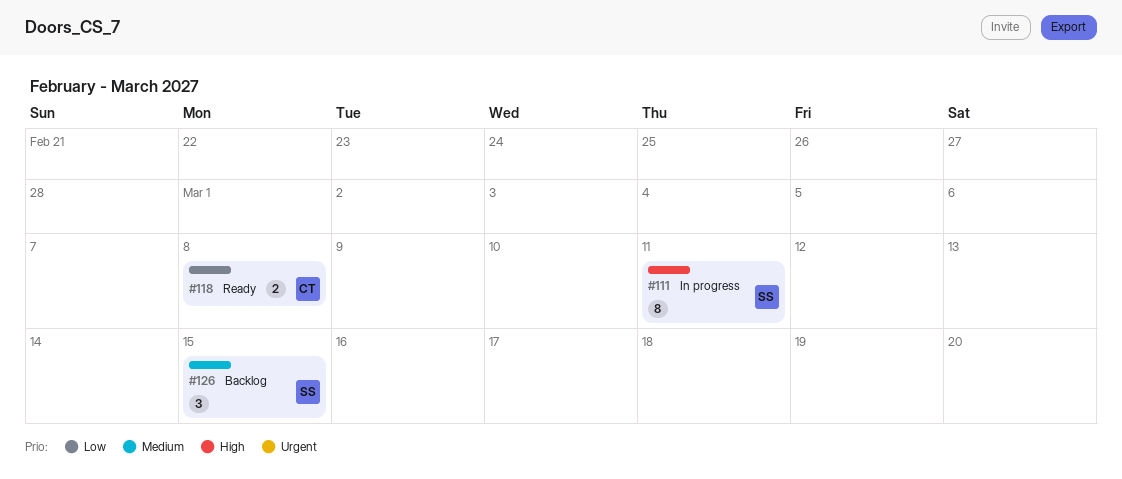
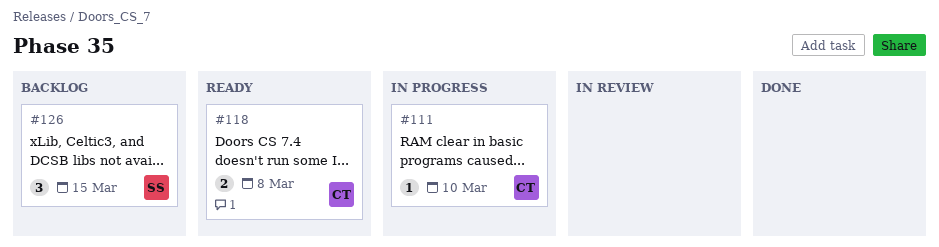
#111, owner: SS -> CT
#111, estimate: 8 -> 1
#111, due: Mar 11 -> Mar 10

